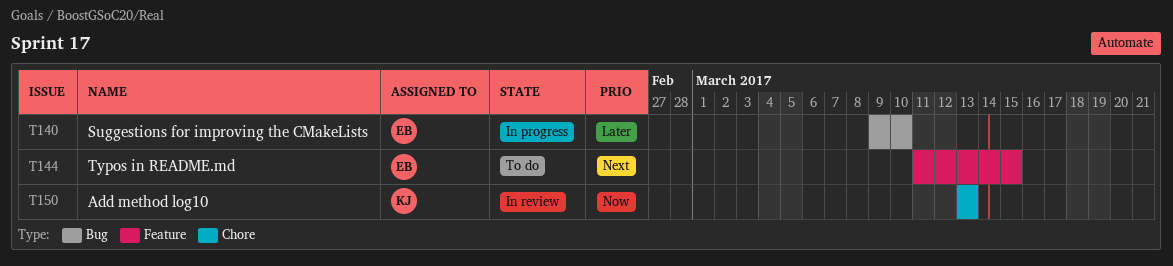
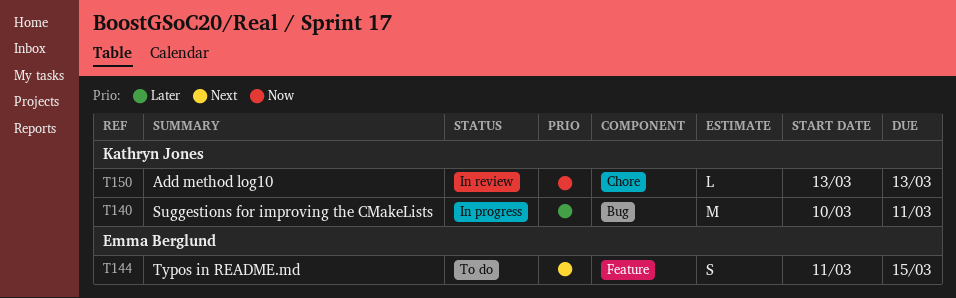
T140, owner: Emma Berglund -> Kathryn Jones
T140, start: Mar 9 -> Mar 10
T140, due: Mar 10 -> Mar 11

